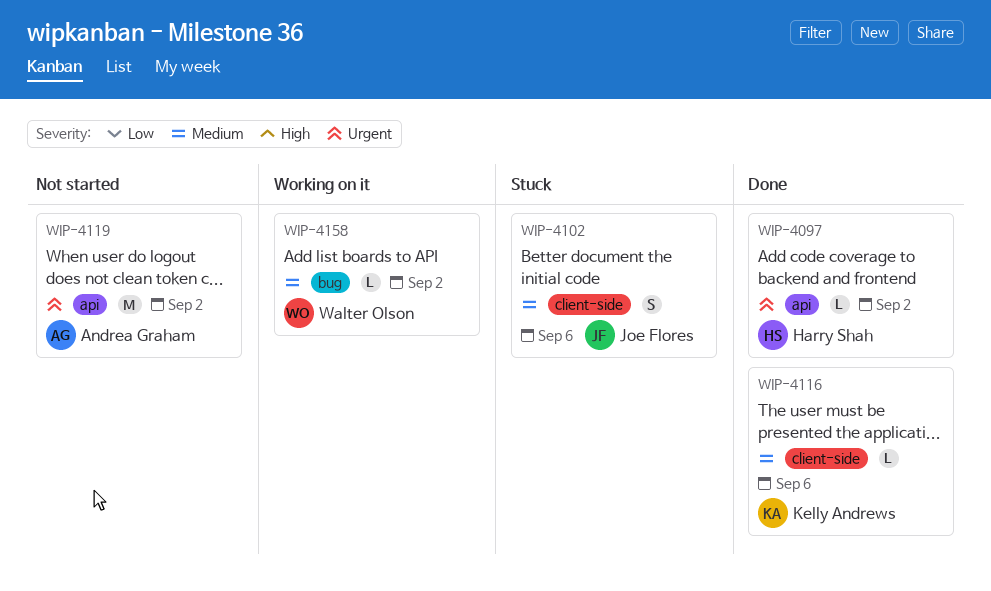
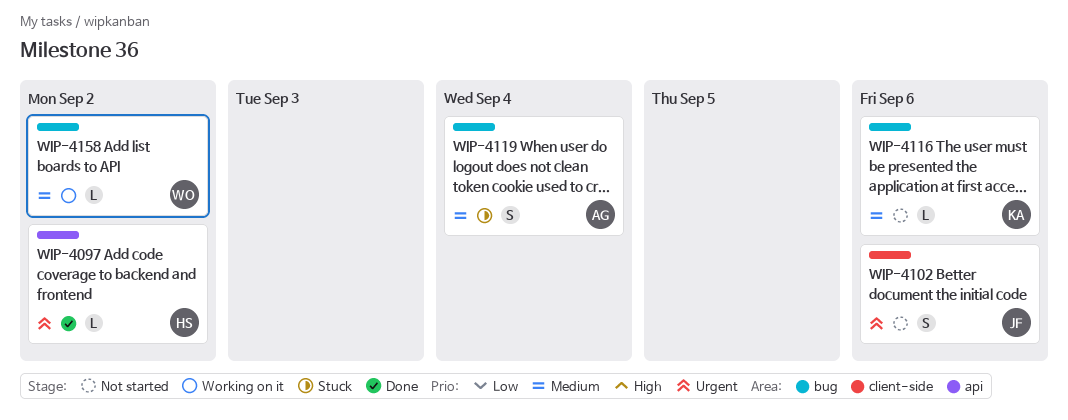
WIP-4102, status: Stuck -> Not started
WIP-4102, priority: Medium -> Urgent
WIP-4116, status: Done -> Not started
WIP-4116, label: client-side -> bug
WIP-4119, status: Not started -> Stuck
WIP-4119, priority: Urgent -> Medium
WIP-4119, label: api -> bug
WIP-4119, estimate: M -> S
WIP-4119, due: Sep 2 -> Sep 4

